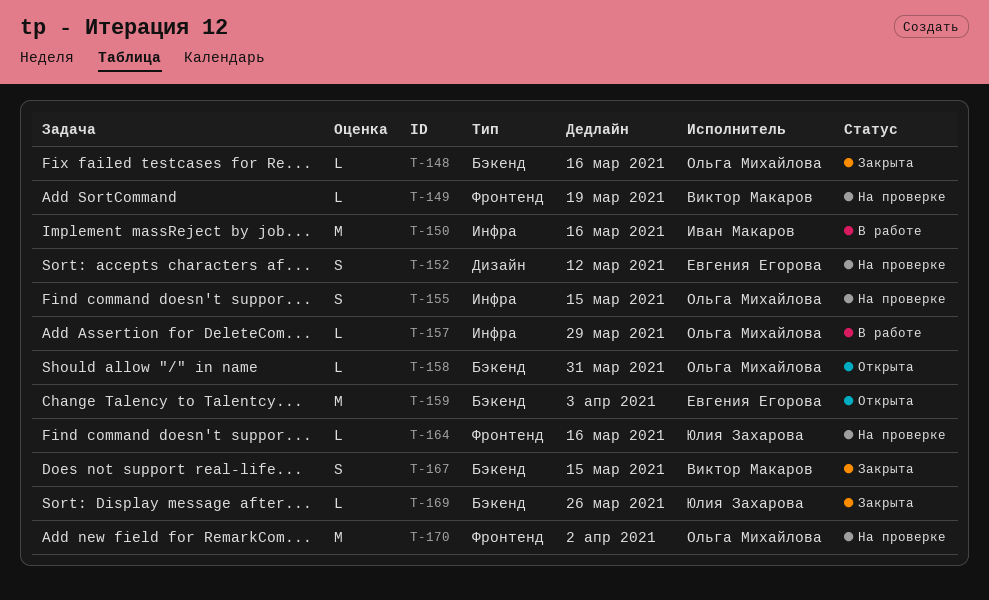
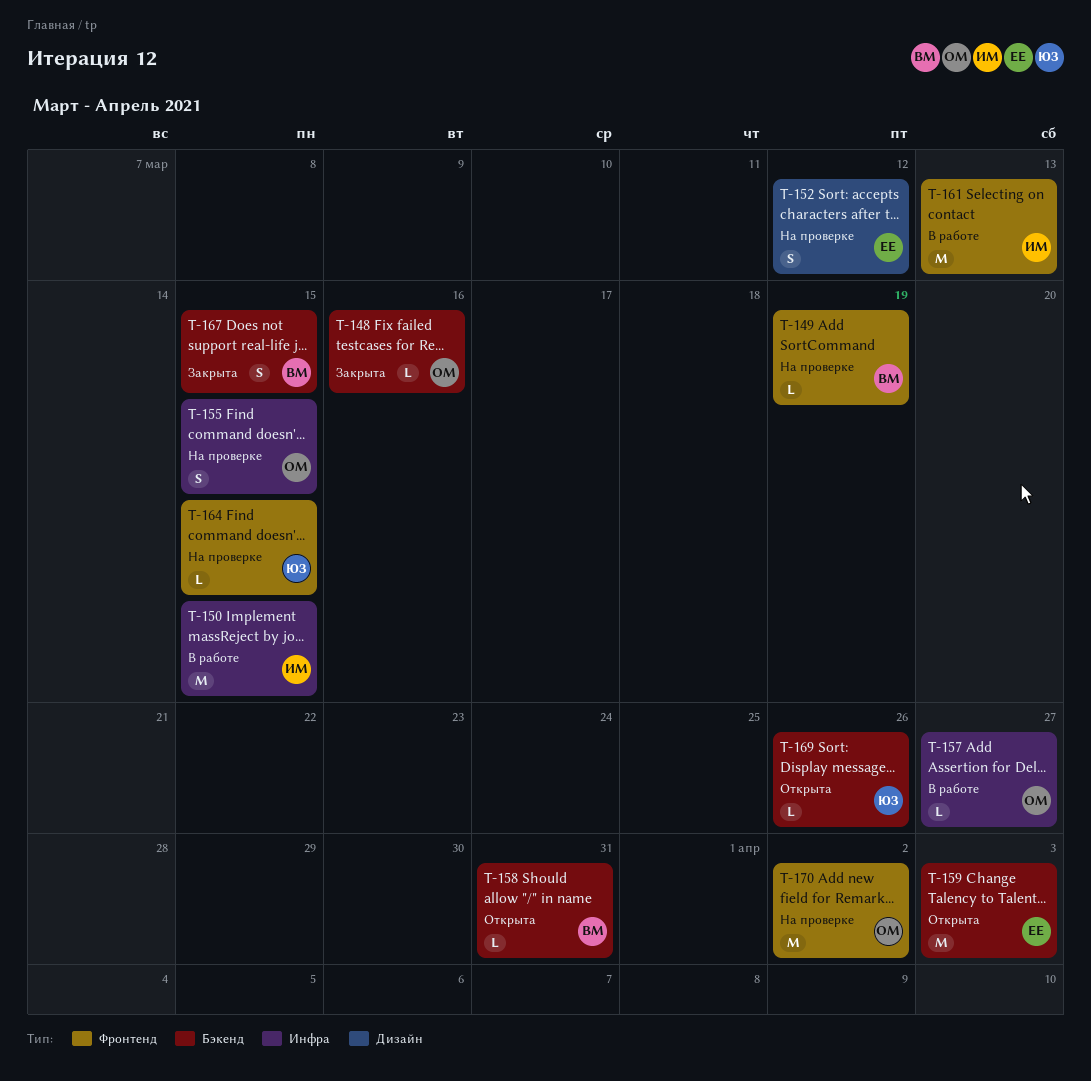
T-150, due: Mar 16 -> Mar 15
T-157, due: Mar 29 -> Mar 27
T-158, owner: Ольга Михайлова -> Виктор Макаров
T-161: none -> present
T-164, due: Mar 16 -> Mar 15
T-169, status: Закрыта -> Открыта

